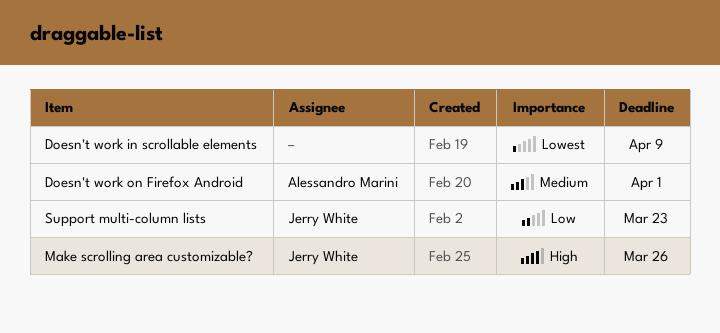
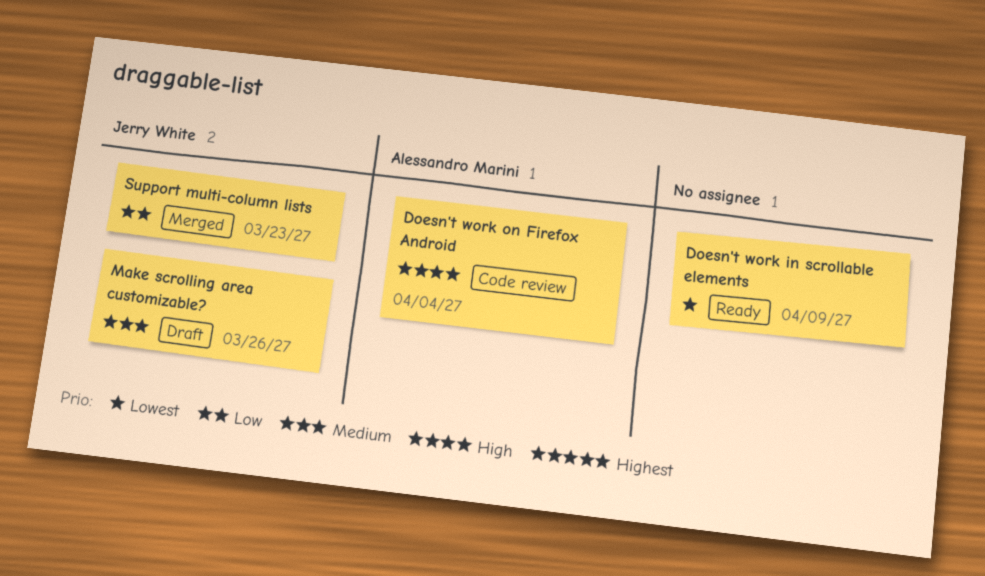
Doesn't work on Firefox Android, priority: Medium -> High
Doesn't work on Firefox Android, due: Apr 1 -> Apr 4
Make scrolling area customizable?, priority: High -> Medium

